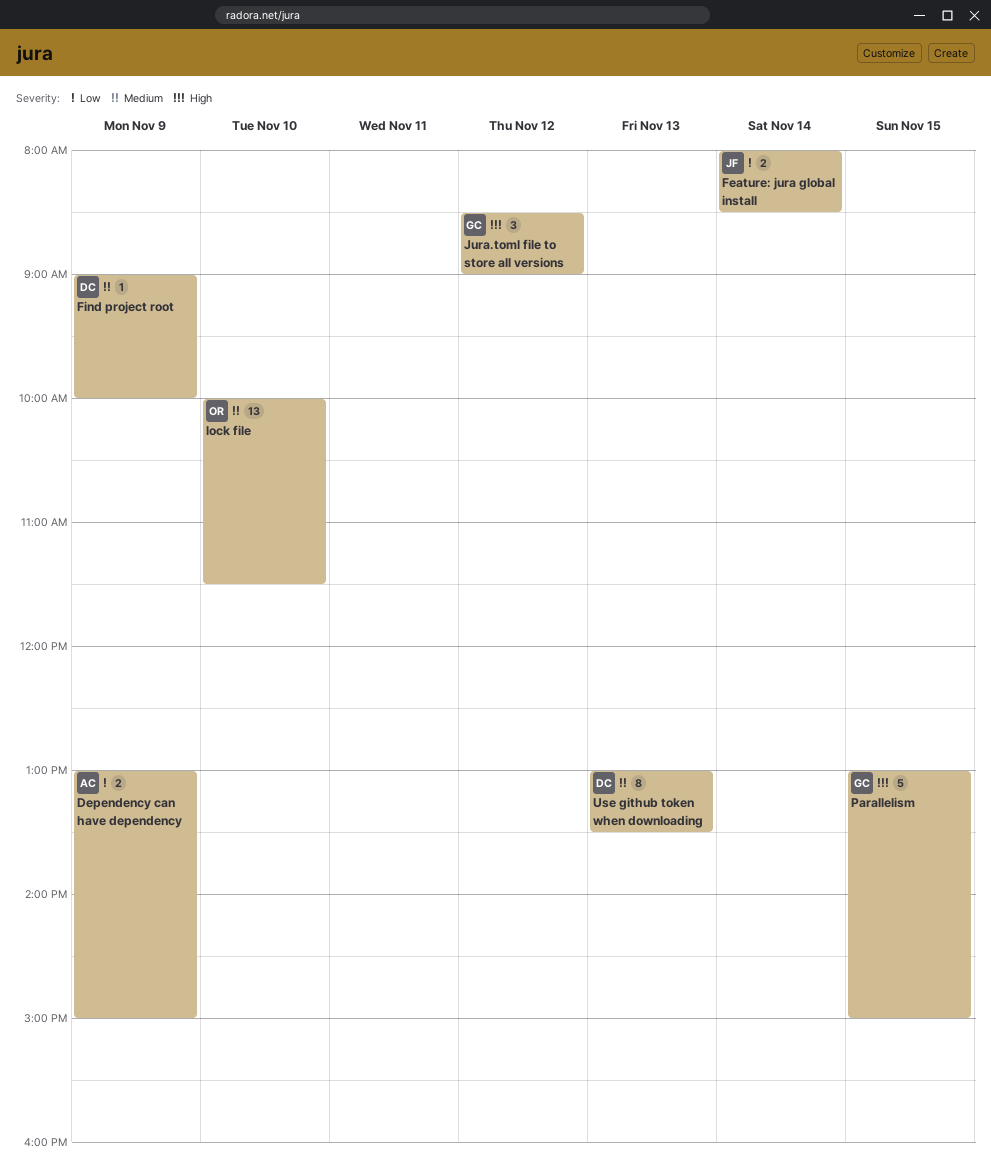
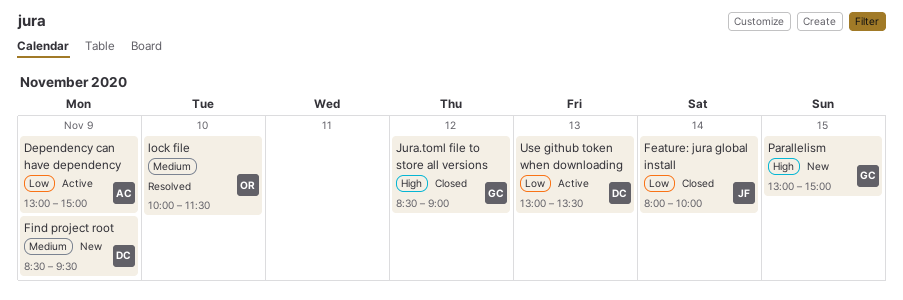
Feature: jura global install, ends: 08:30 -> 10:00
Find project root, begins: 09:00 -> 08:30
Find project root, ends: 10:00 -> 09:30
Use github token when downloading, priority: Medium -> Low

